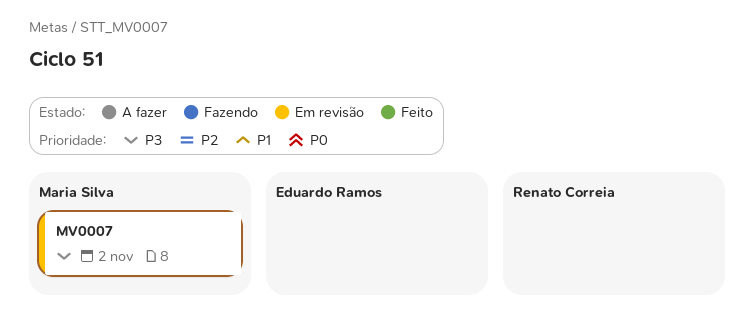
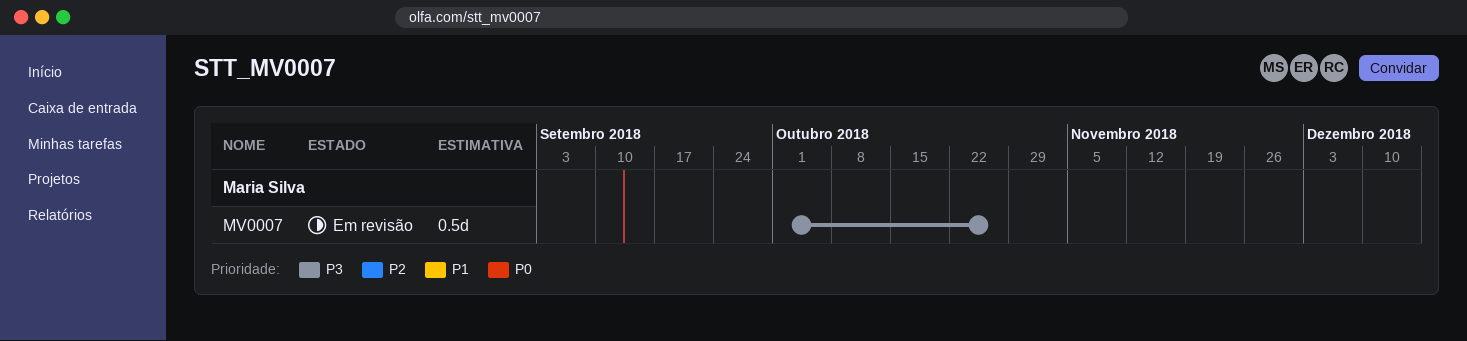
MV0007, due: Nov 2 -> Oct 26

